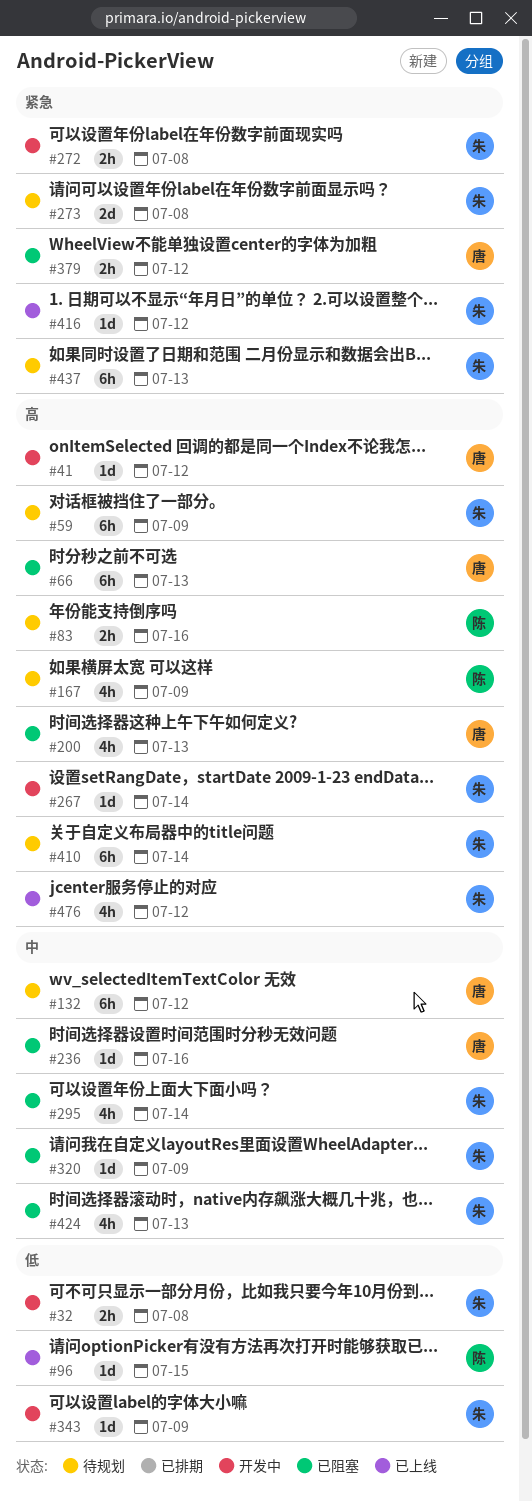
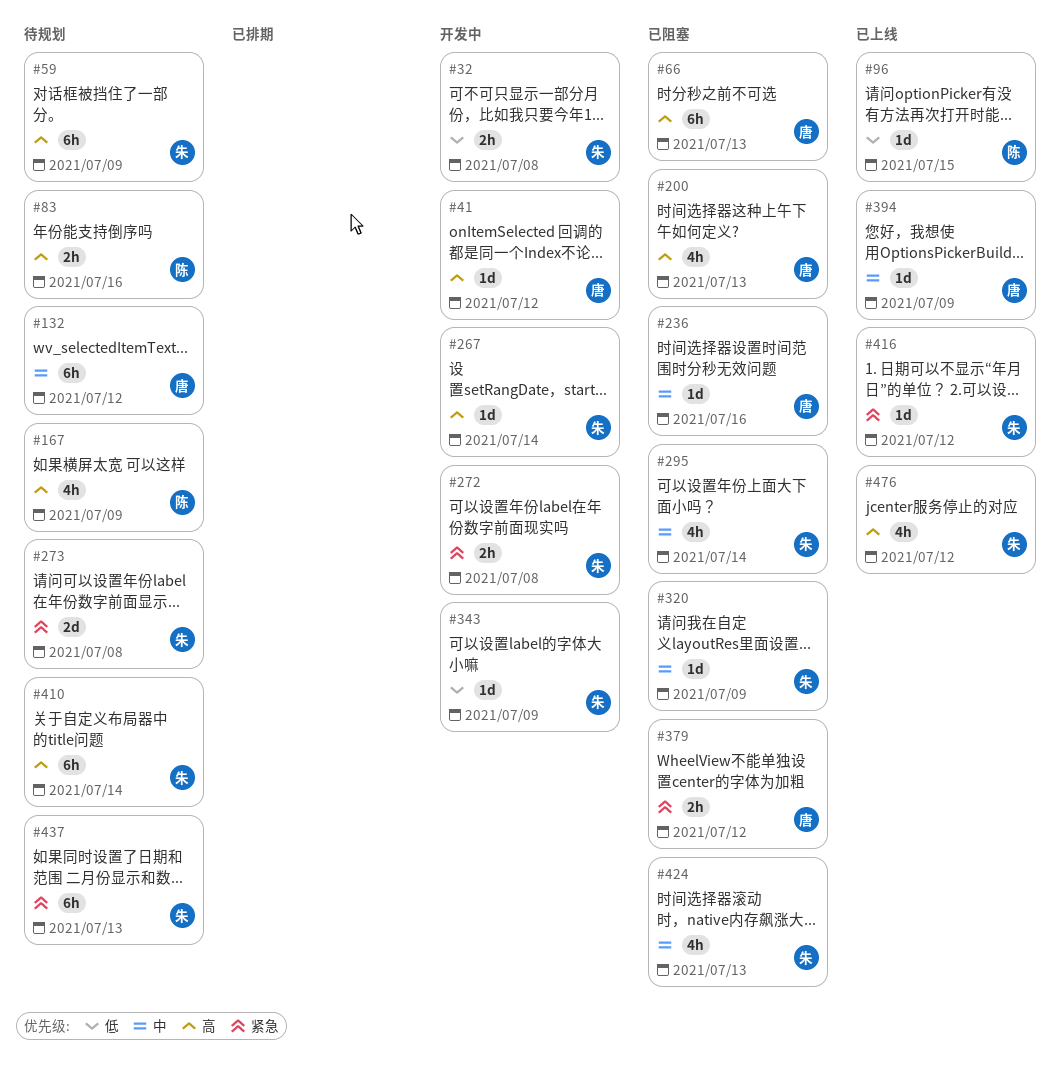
#394: none -> present

